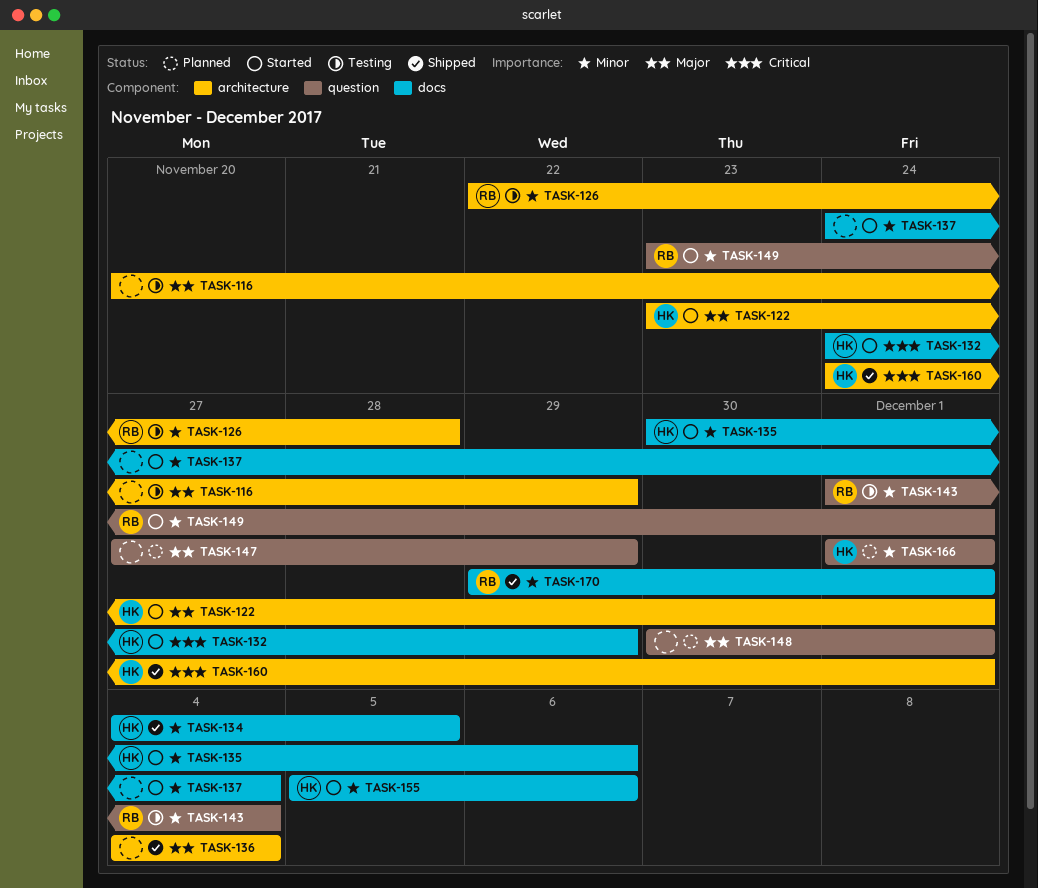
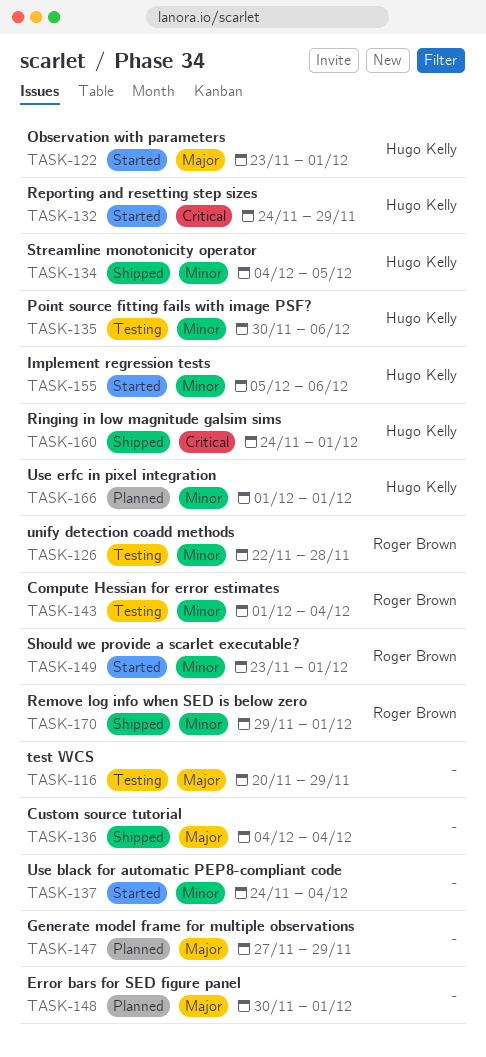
TASK-135, status: Started -> Testing

